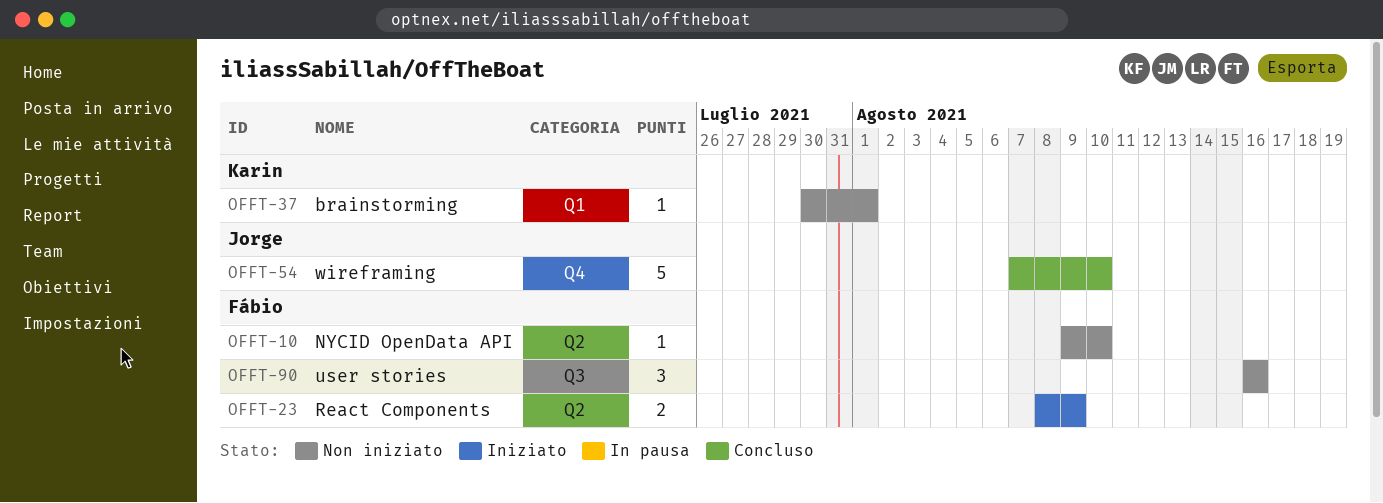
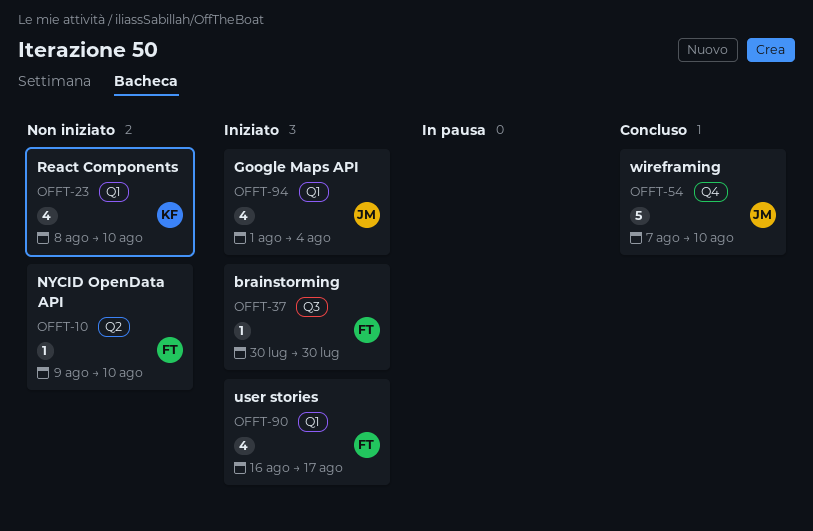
OFFT-23, status: Iniziato -> Non iniziato
OFFT-23, owner: Fábio -> Karin
OFFT-23, label: Q2 -> Q1
OFFT-23, estimate: 2 -> 4
OFFT-23, due: Aug 9 -> Aug 10
OFFT-37, status: Non iniziato -> Iniziato
OFFT-37, owner: Karin -> Fábio
OFFT-37, label: Q1 -> Q3
OFFT-37, due: Aug 1 -> Jul 30
OFFT-90, status: Non iniziato -> Iniziato
OFFT-90, label: Q3 -> Q1
OFFT-90, estimate: 3 -> 4
OFFT-90, due: Aug 16 -> Aug 17
OFFT-94: none -> present

